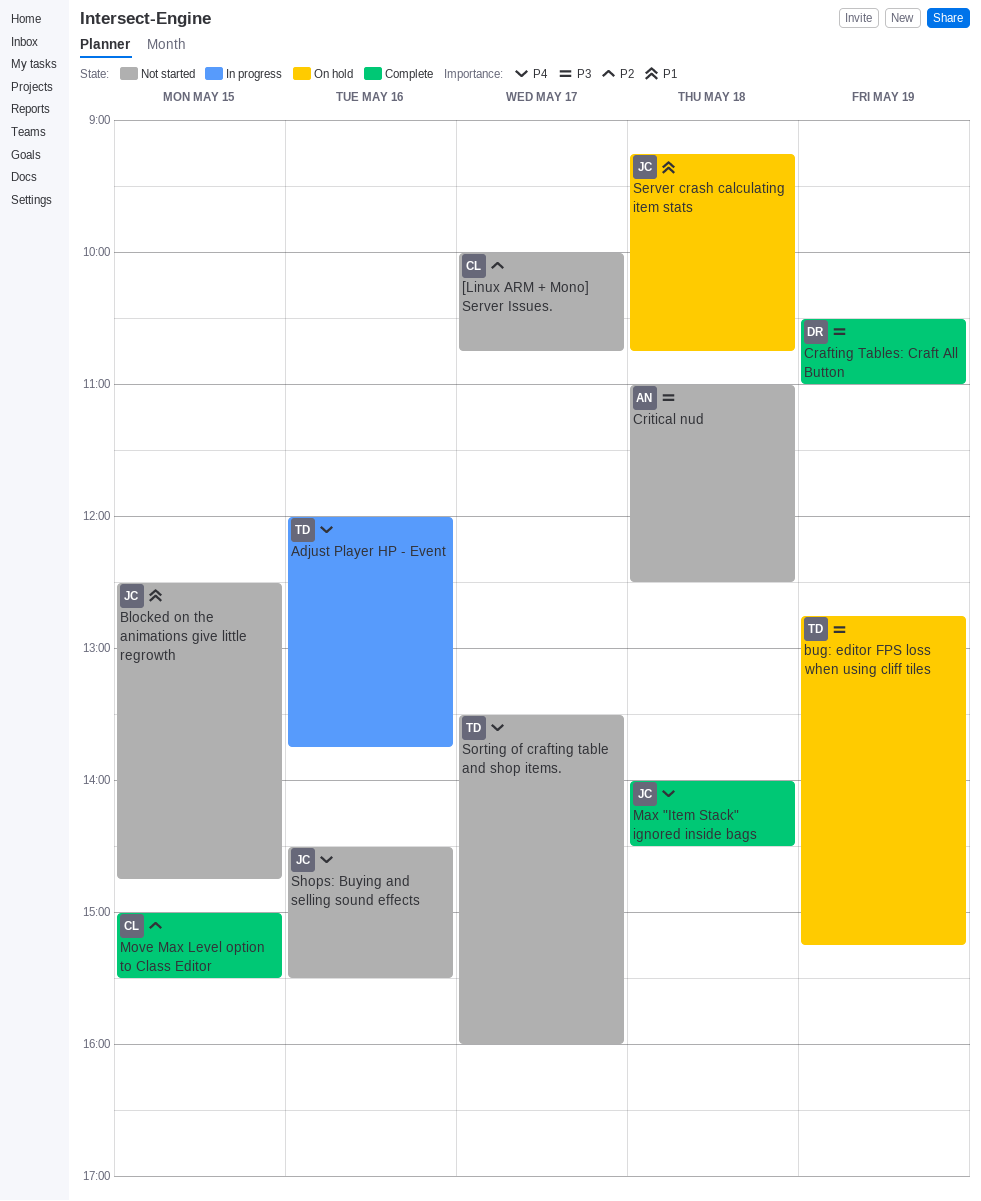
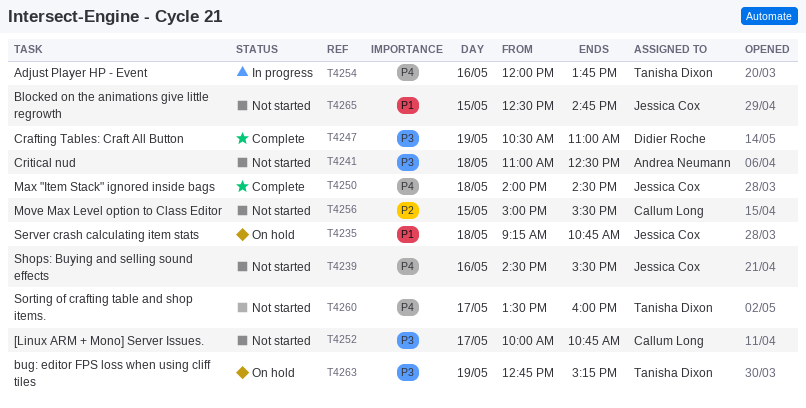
[Linux ARM + Mono] Server Issues., priority: P2 -> P3
Move Max Level option to Class Editor, status: Complete -> Not started

